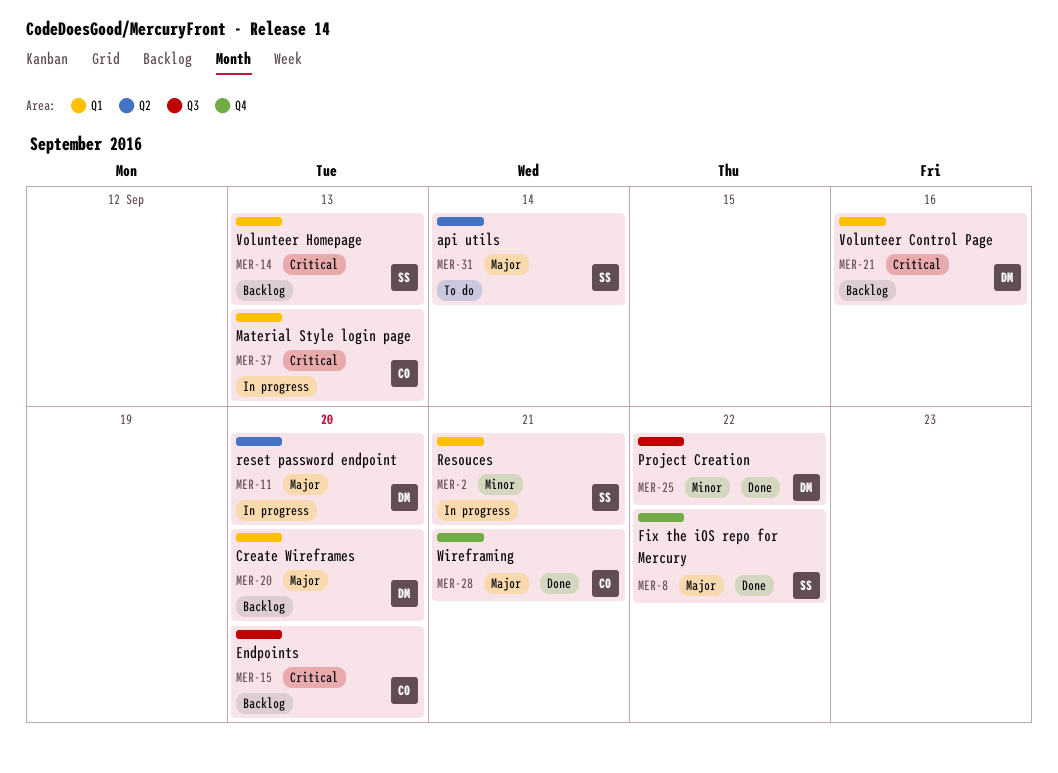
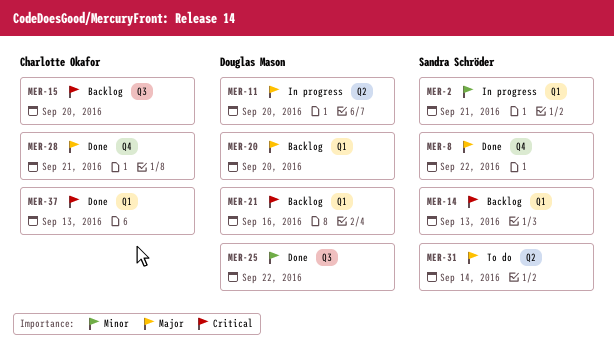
MER-37, status: In progress -> Done

